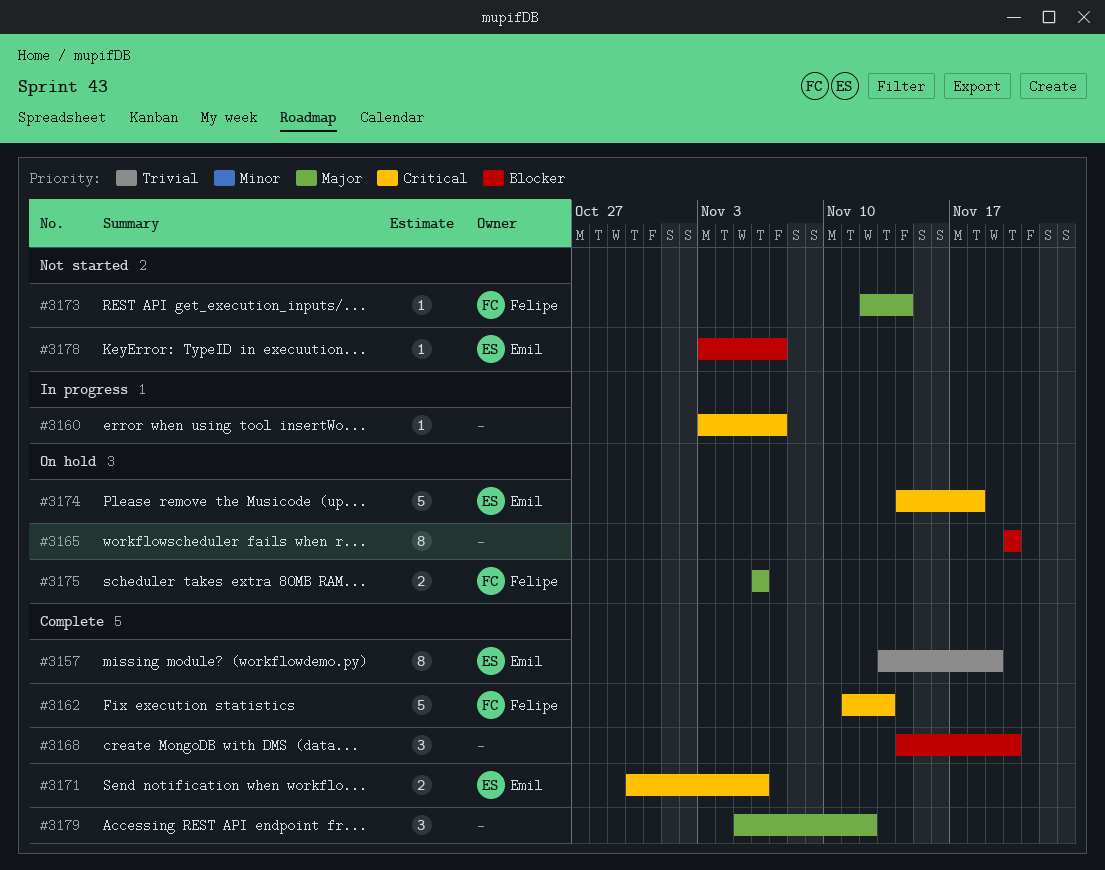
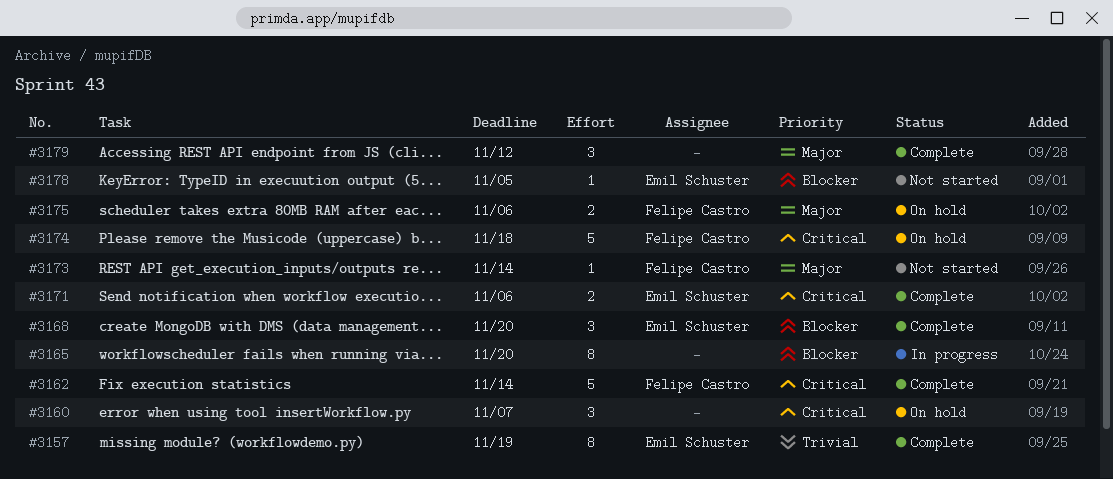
#3160, status: In progress -> On hold
#3160, estimate: 1 -> 3
#3162, due: Nov 13 -> Nov 14
#3165, status: On hold -> In progress
#3168, owner: none -> Emil Schuster
#3174, owner: Emil Schuster -> Felipe Castro
#3178, due: Nov 7 -> Nov 5

